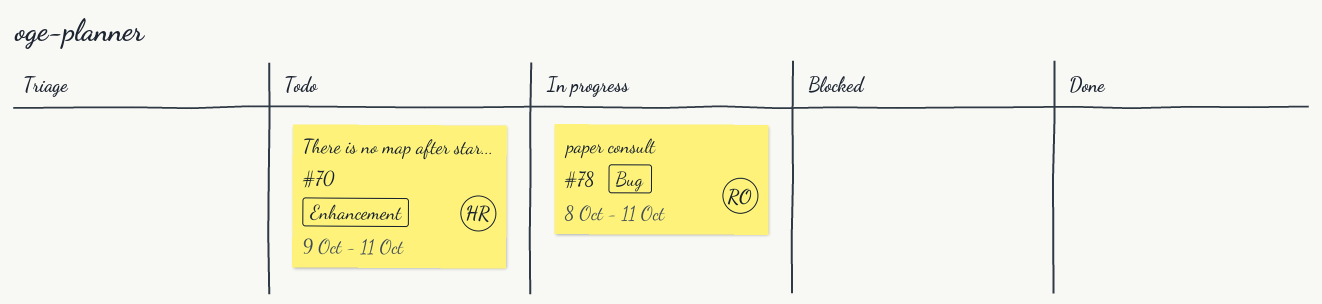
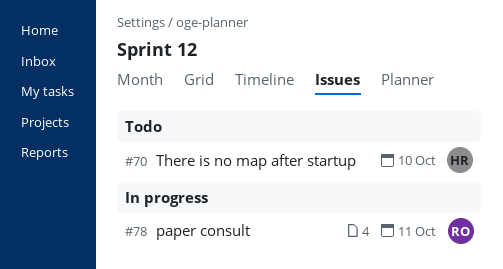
#70, due: Oct 11 -> Oct 10

